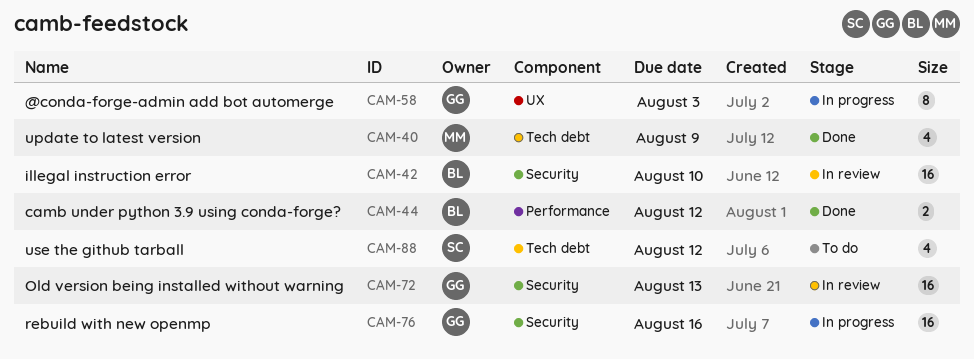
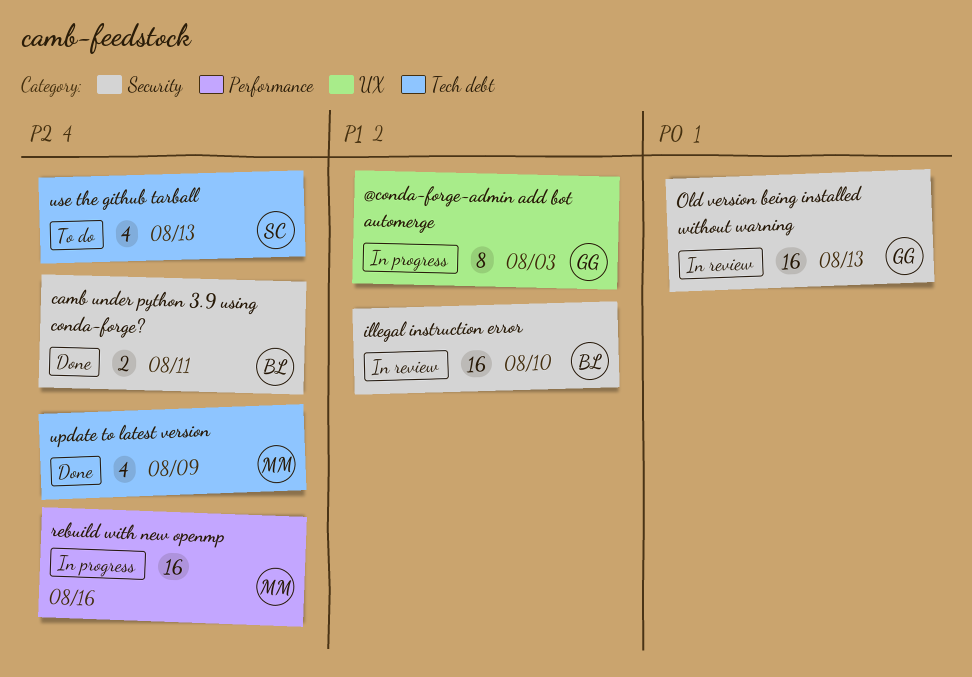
camb under python 3.9 using conda-forge?, label: Performance -> Security
camb under python 3.9 using conda-forge?, due: Aug 12 -> Aug 11
rebuild with new openmp, owner: GG -> MM
rebuild with new openmp, label: Security -> Performance
use the github tarball, due: Aug 12 -> Aug 13

